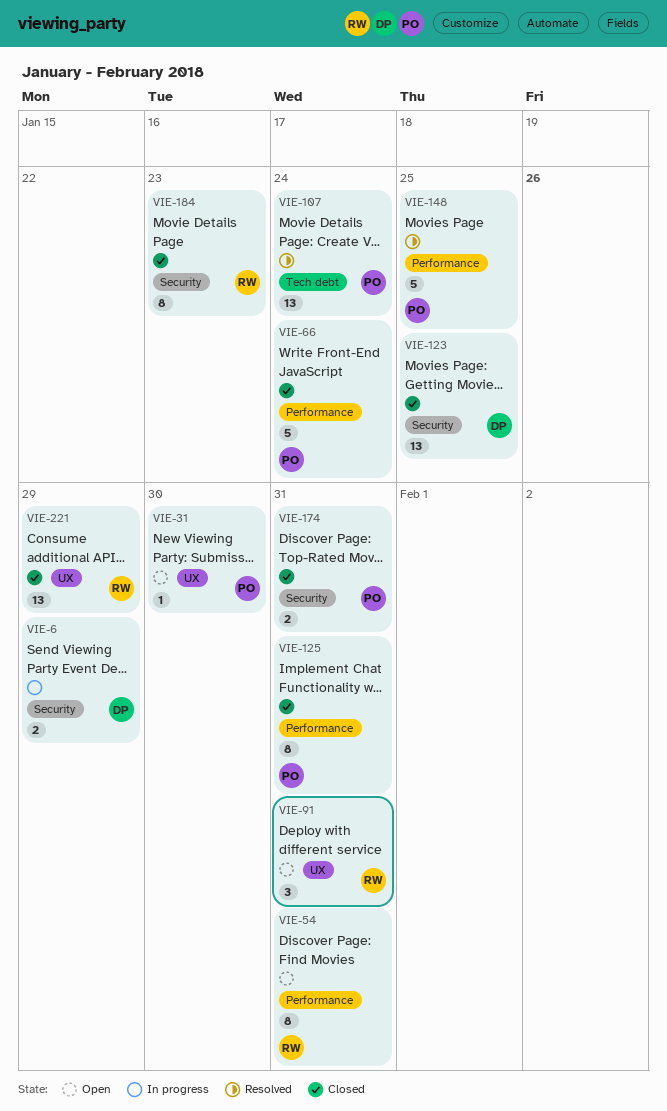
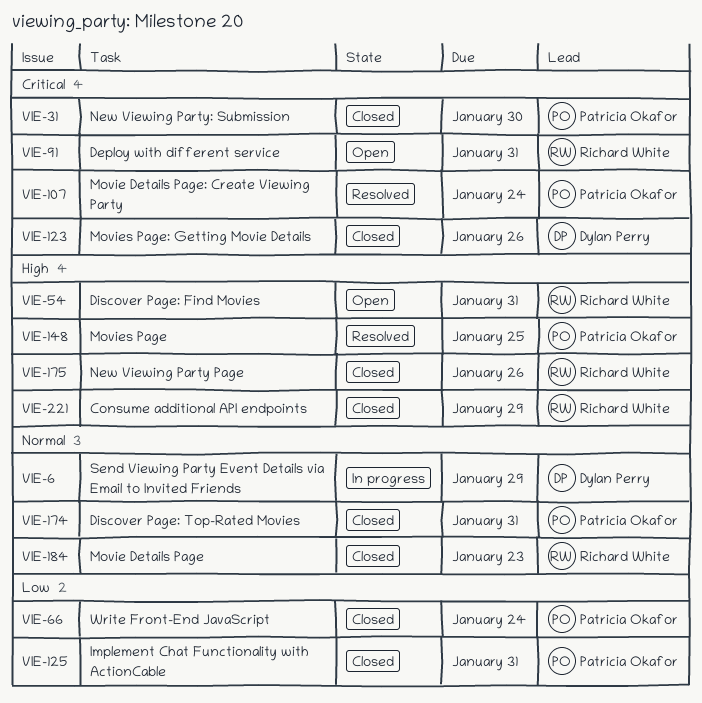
VIE-31, status: Open -> Closed
VIE-123, due: Jan 25 -> Jan 26
VIE-175: none -> present

